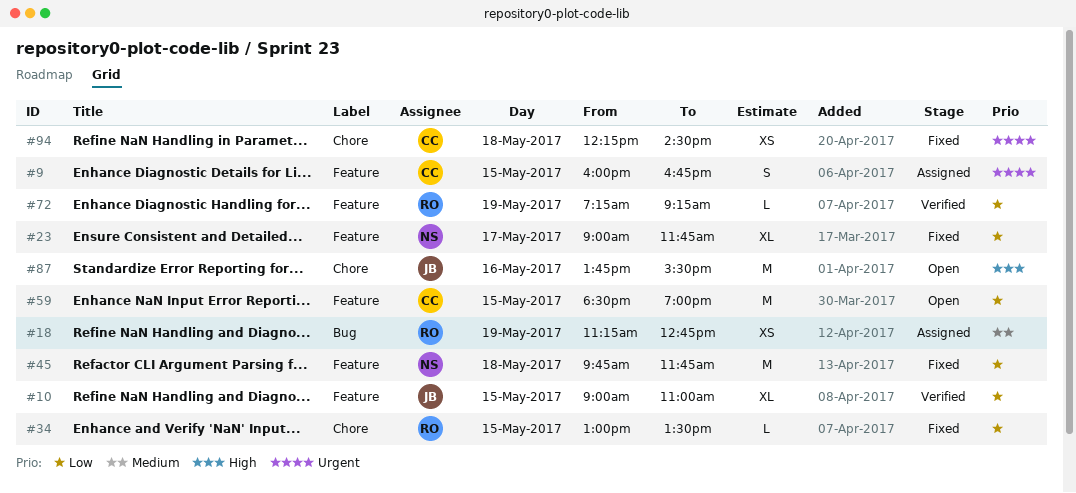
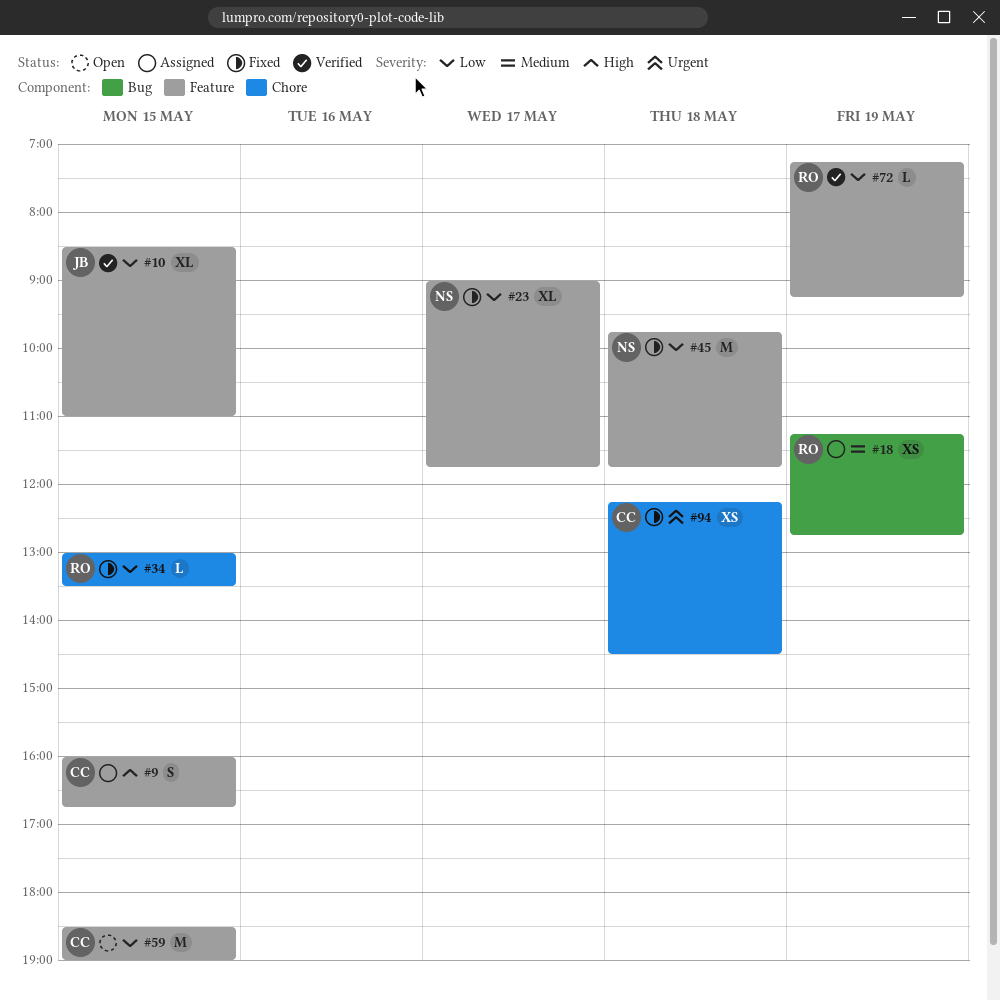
#9, priority: Urgent -> High
#10, begins: 09:00 -> 08:30
#87: present -> none

